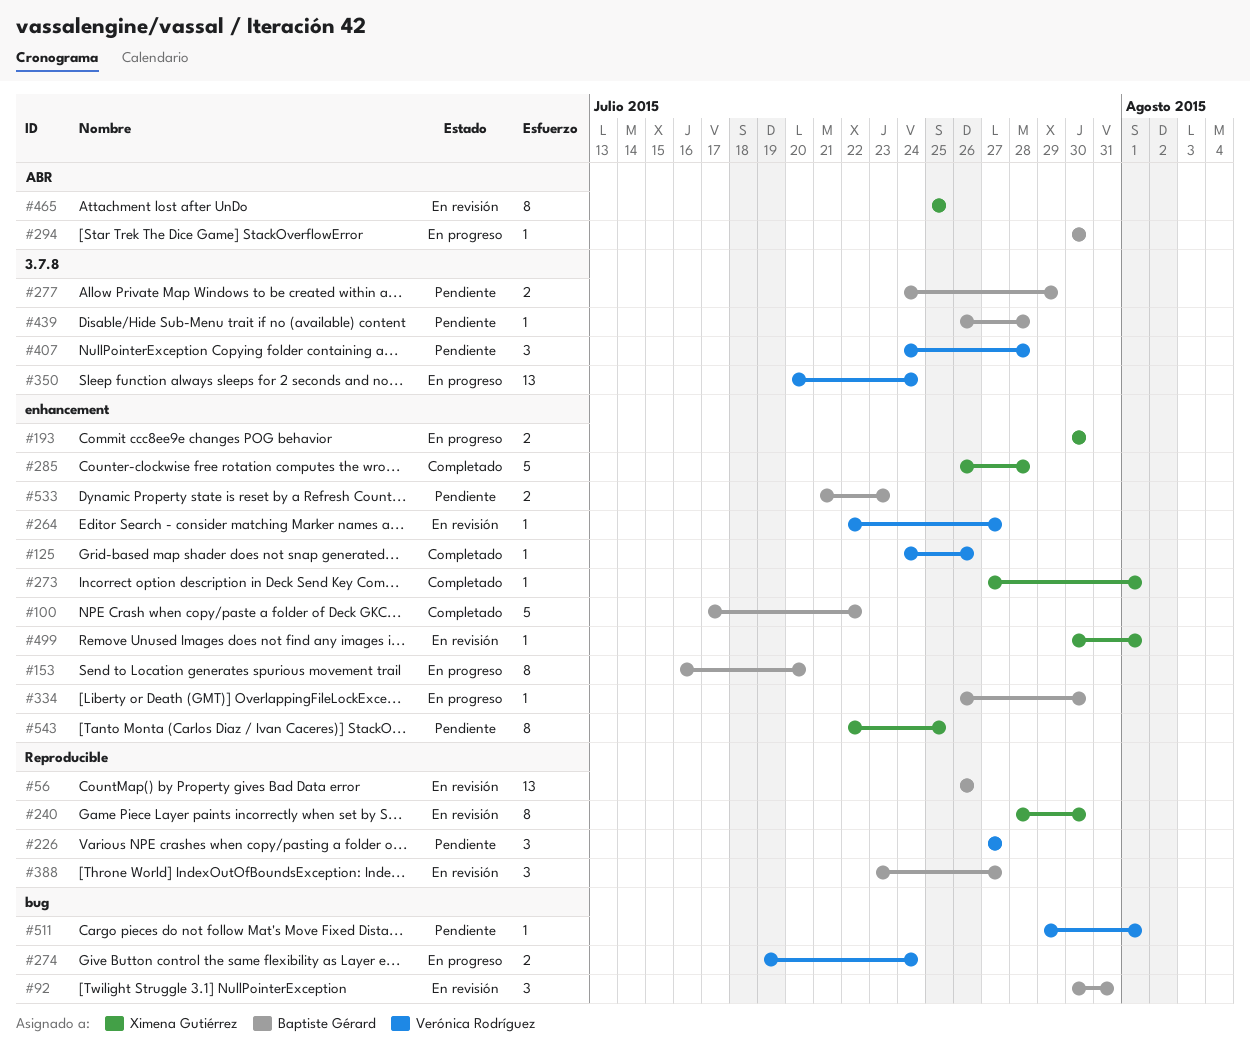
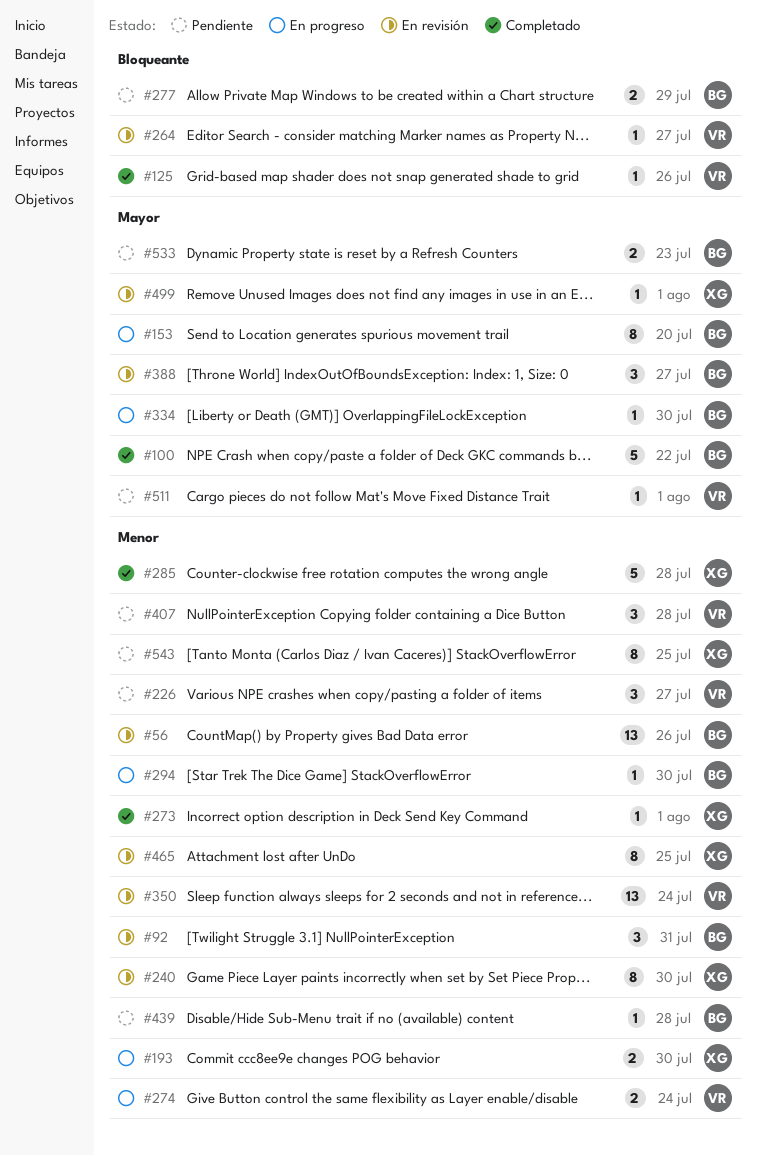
#350, status: En progreso -> En revisión

